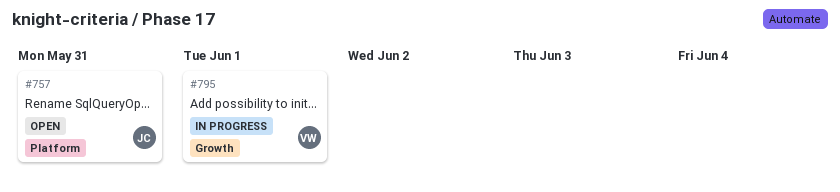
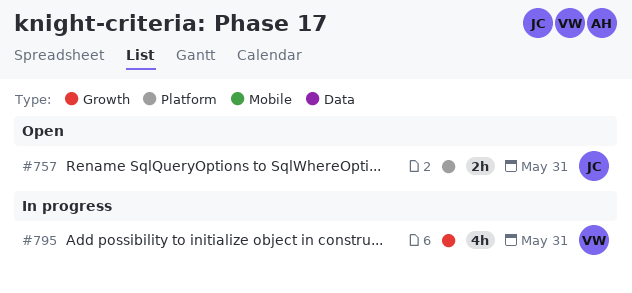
#795, due: Jun 1 -> May 31

